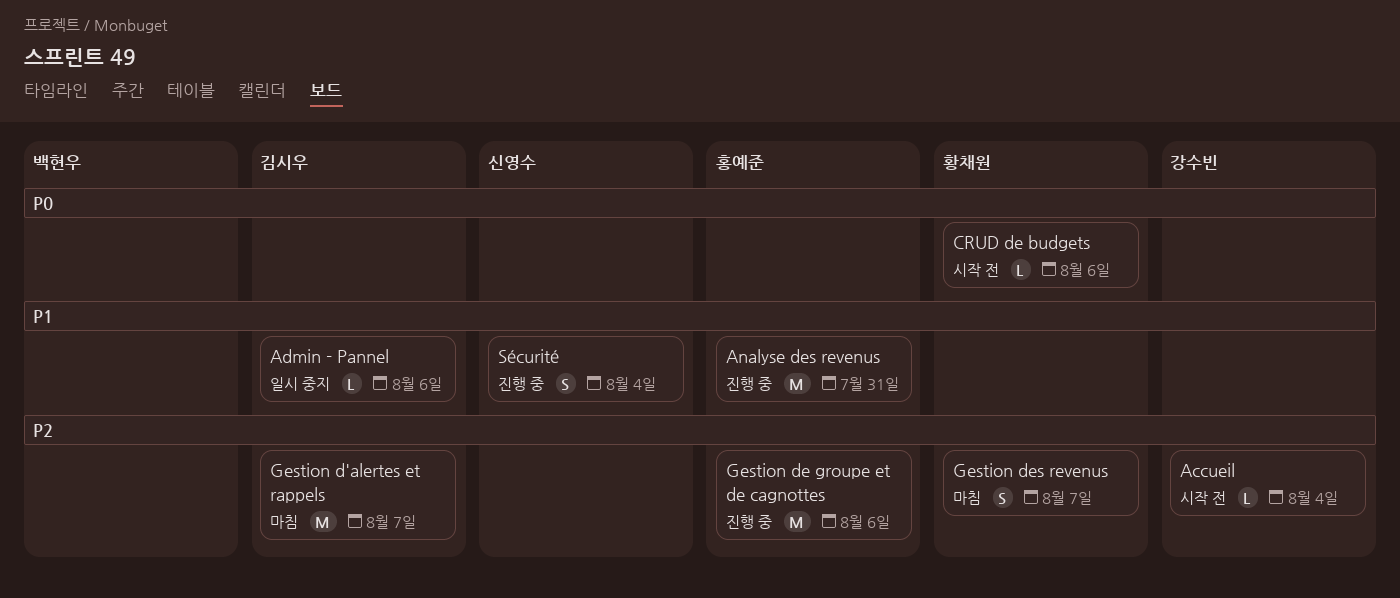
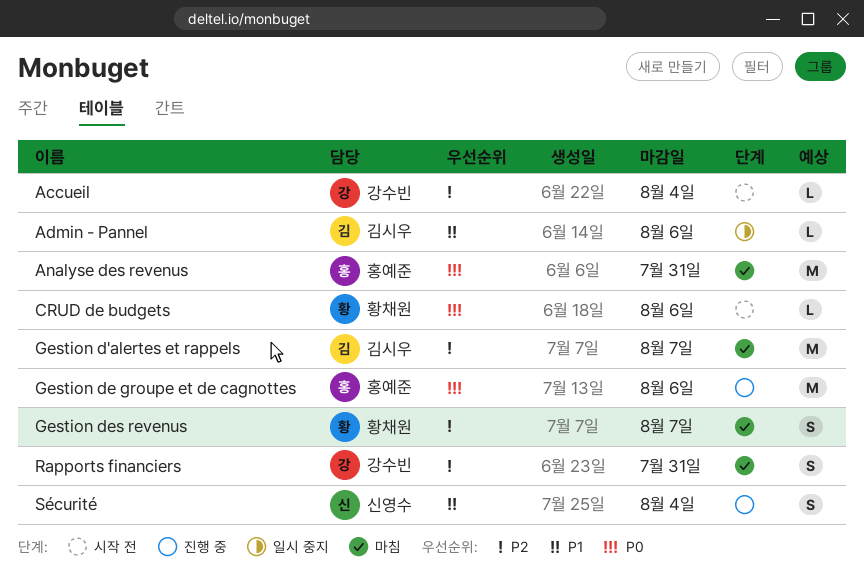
Analyse des revenus, status: 진행 중 -> 마침
Analyse des revenus, priority: P1 -> P0
Gestion de groupe et de cagnottes, priority: P2 -> P0
Rapports financiers: none -> present

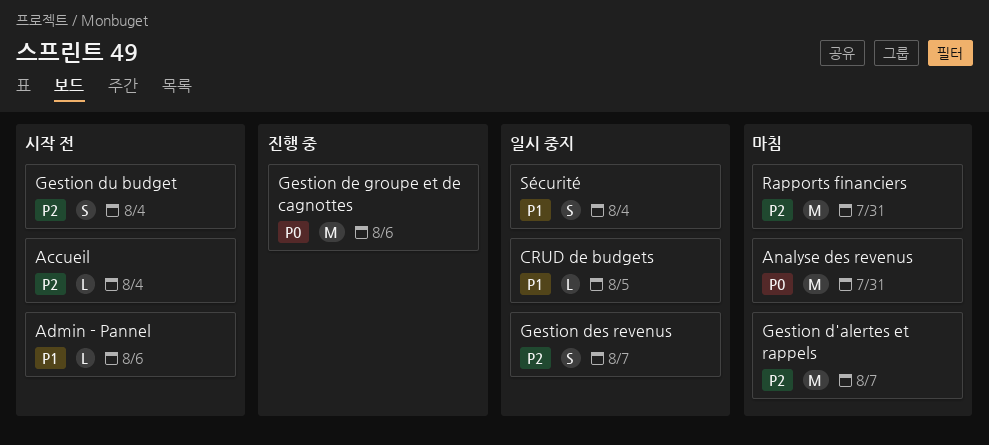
Admin - Pannel, status: 일시 중지 -> 시작 전
CRUD de budgets, status: 시작 전 -> 일시 중지
CRUD de budgets, priority: P0 -> P1
CRUD de budgets, due: Aug 6 -> Aug 5
Gestion des revenus, status: 마침 -> 일시 중지
Gestion du budget: none -> present
Rapports financiers, estimate: S -> M
Sécurité, status: 진행 중 -> 일시 중지

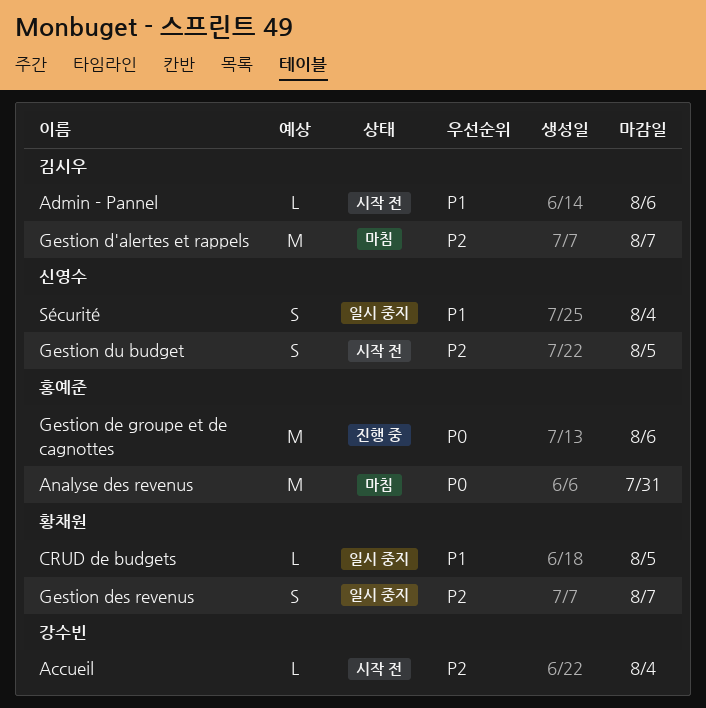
Gestion du budget, due: Aug 4 -> Aug 5
Rapports financiers: present -> none

